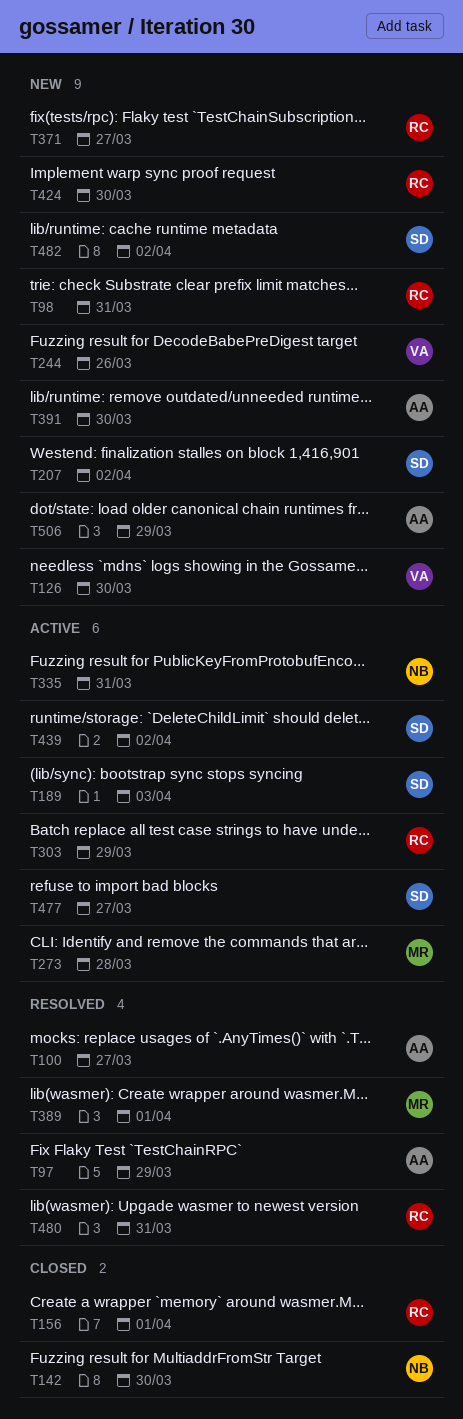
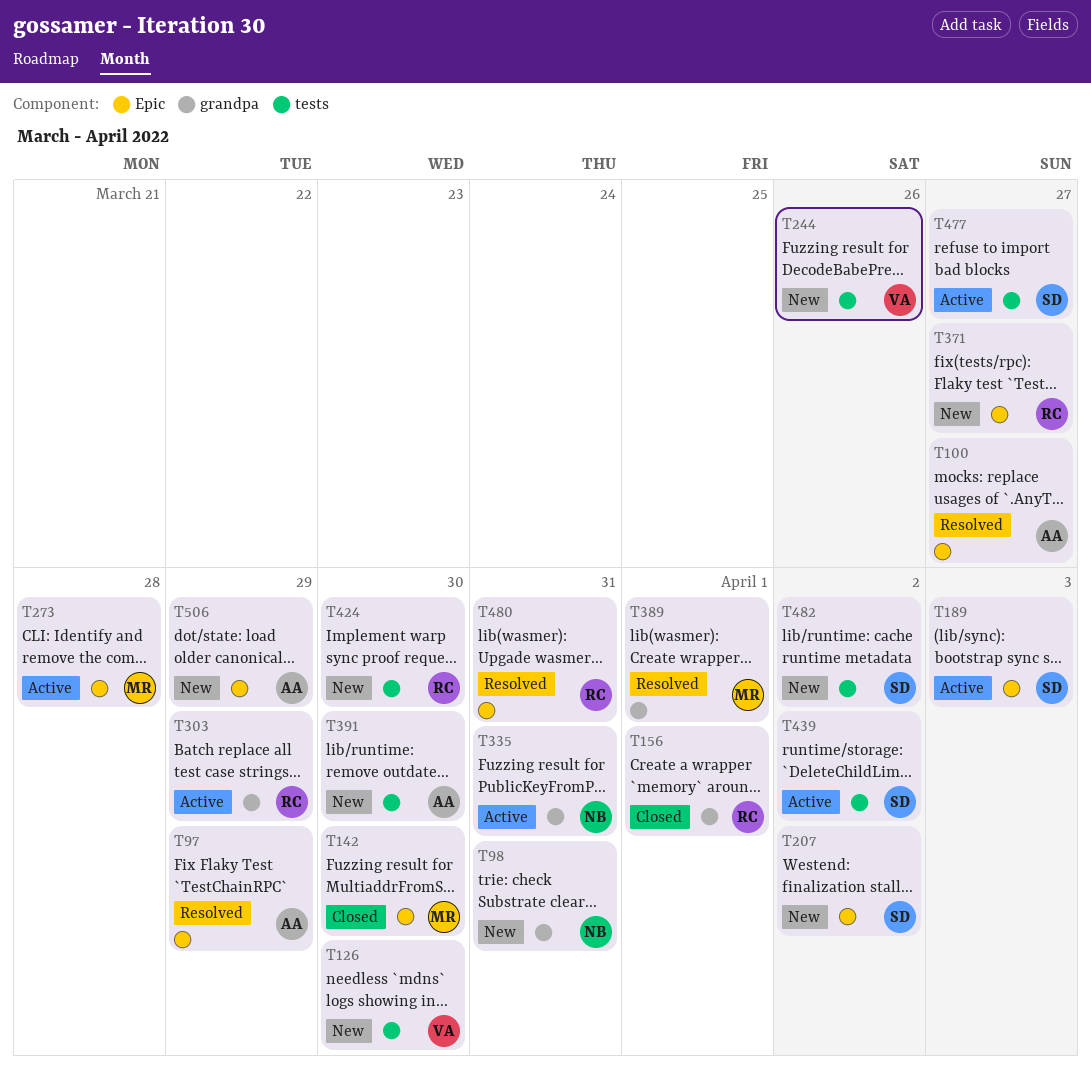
T98, owner: RC -> NB
T142, owner: NB -> MR

